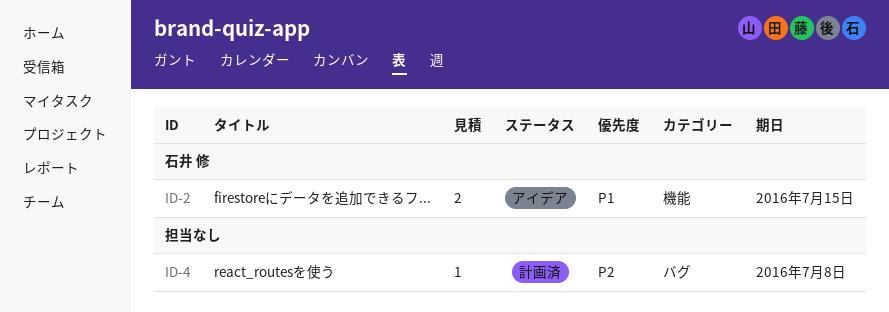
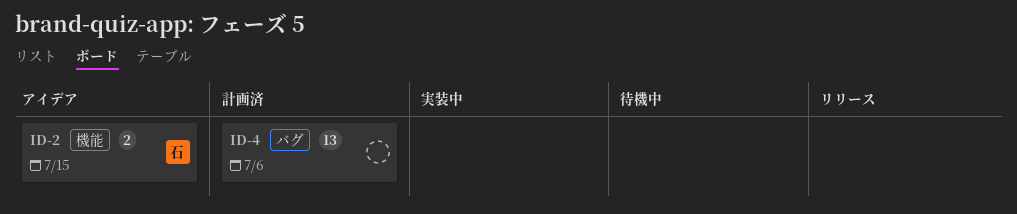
ID-4, estimate: 1 -> 13
ID-4, due: Jul 8 -> Jul 6

